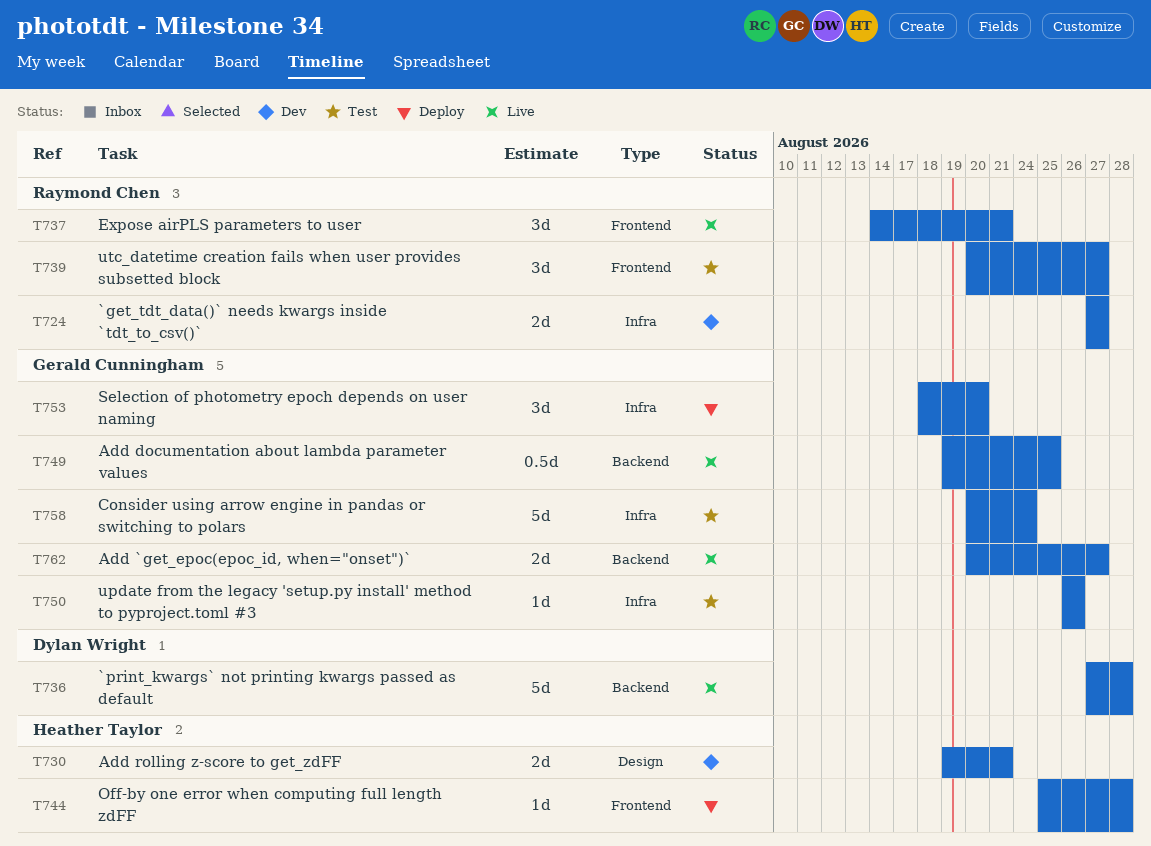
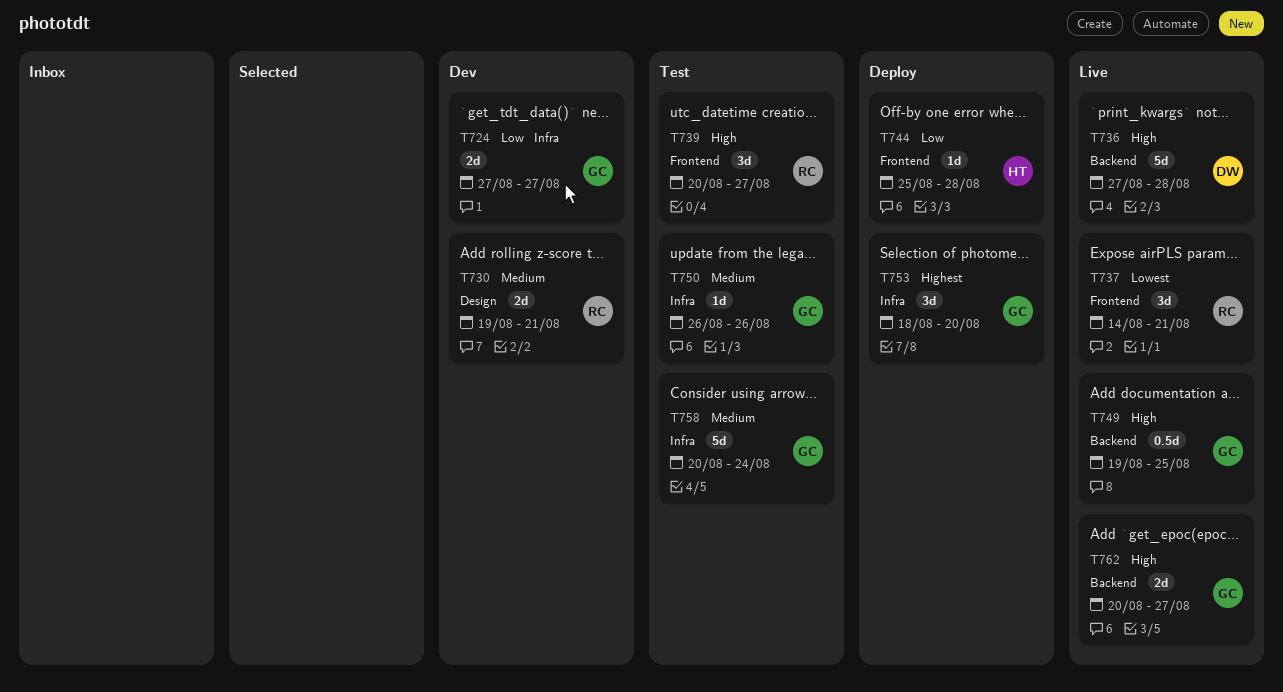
T724, owner: Raymond Chen -> Gerald Cunningham
T730, owner: Heather Taylor -> Raymond Chen

